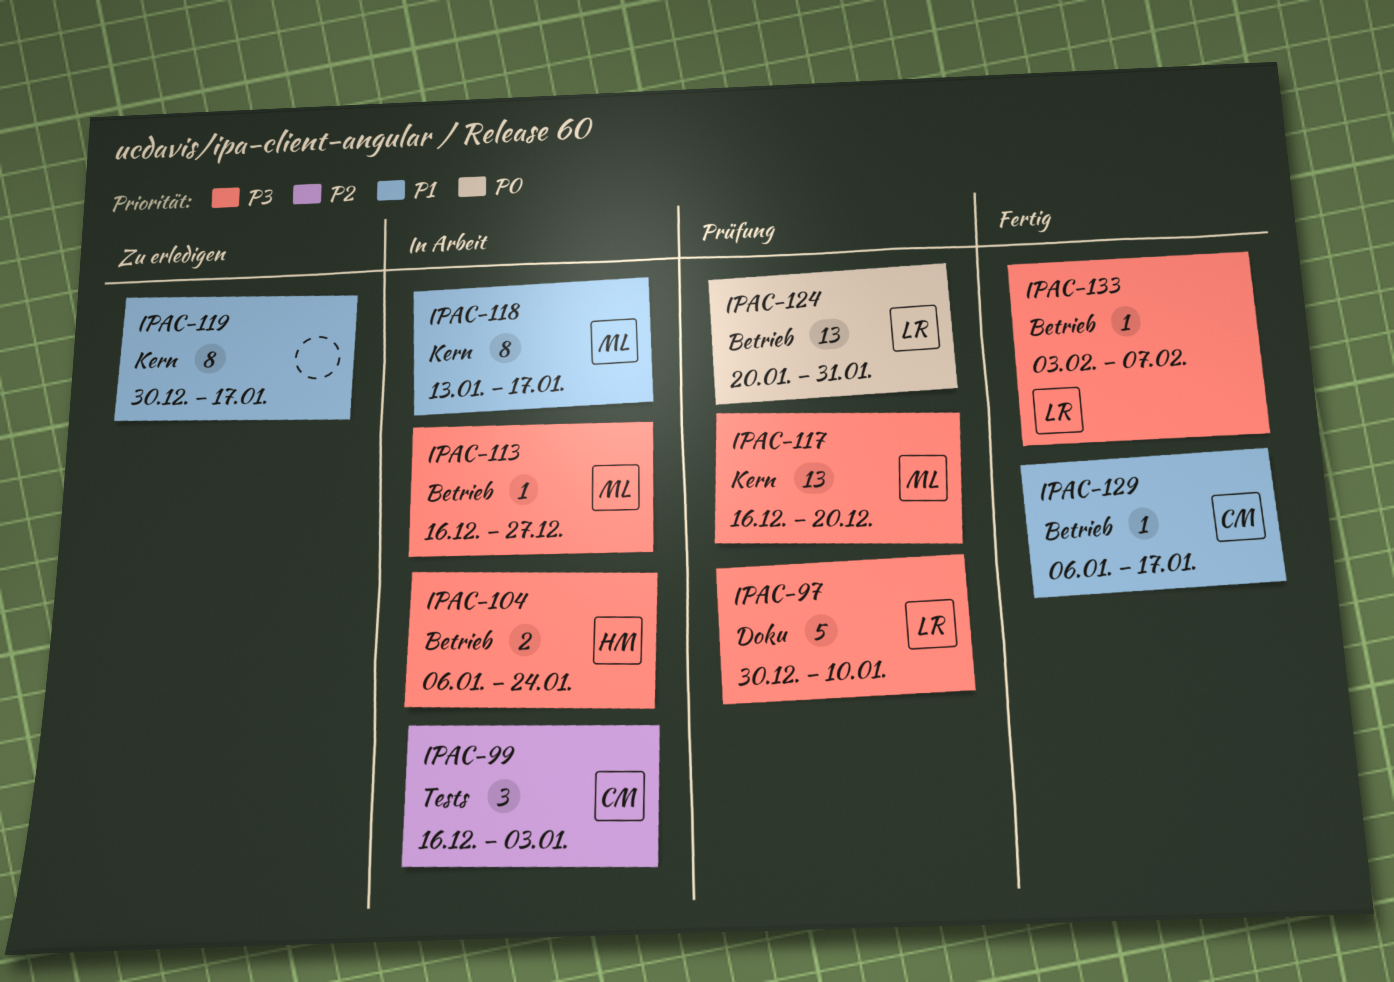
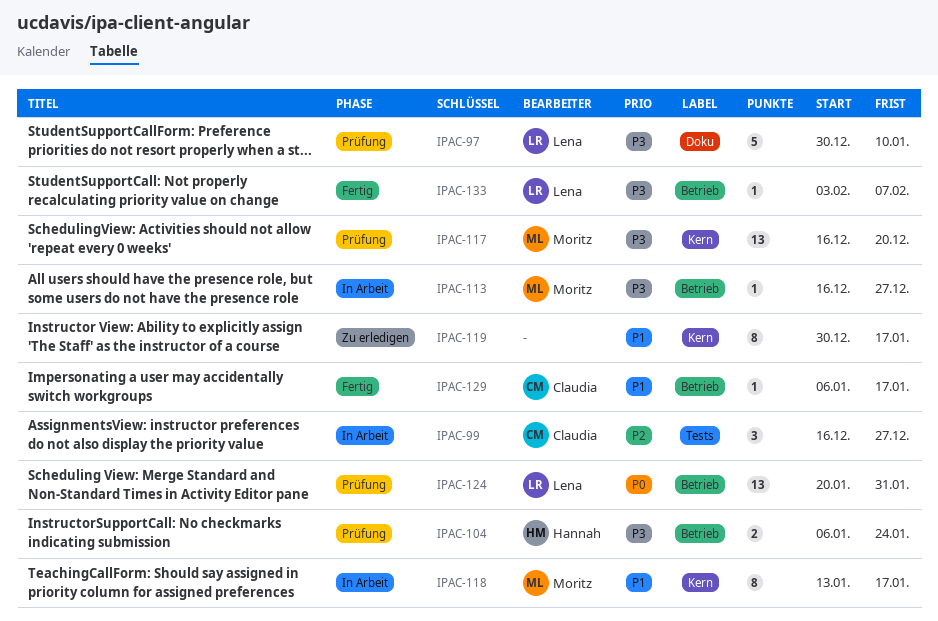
IPAC-99, due: Jan 3 -> Dec 27
IPAC-104, status: In Arbeit -> Prüfung

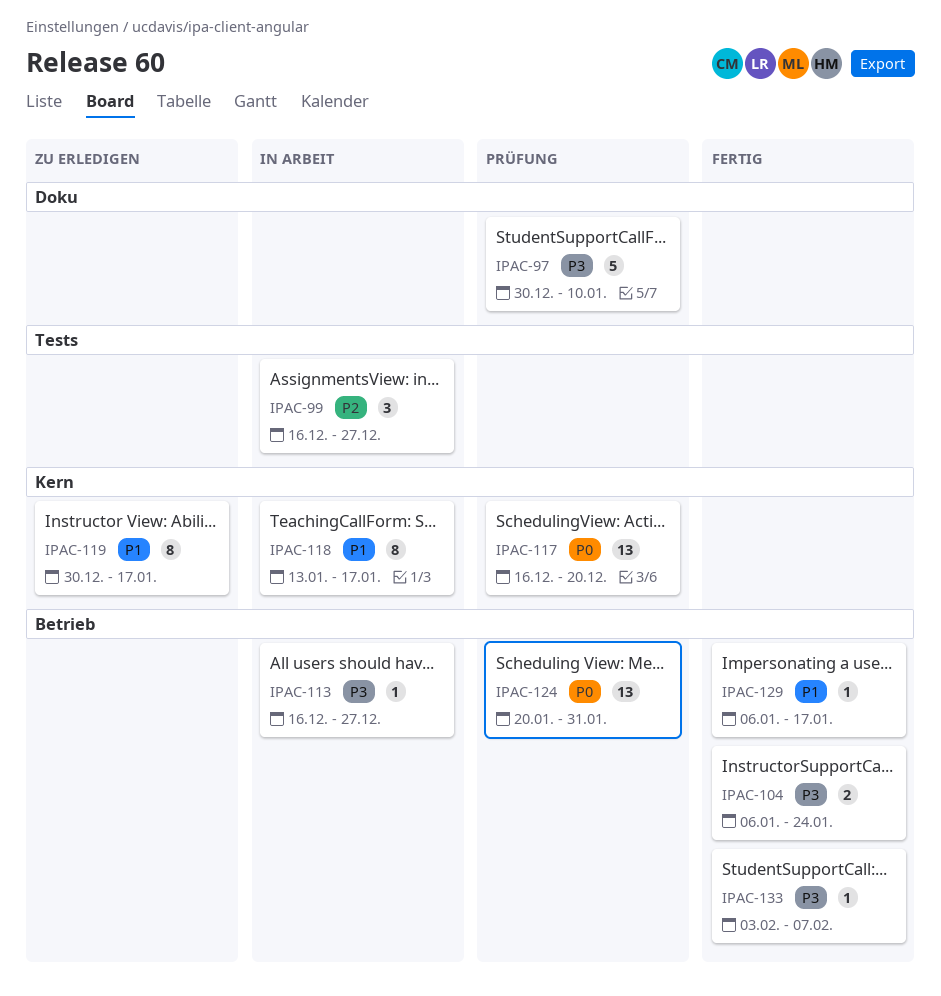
IPAC-104, status: Prüfung -> Fertig
IPAC-117, priority: P3 -> P0

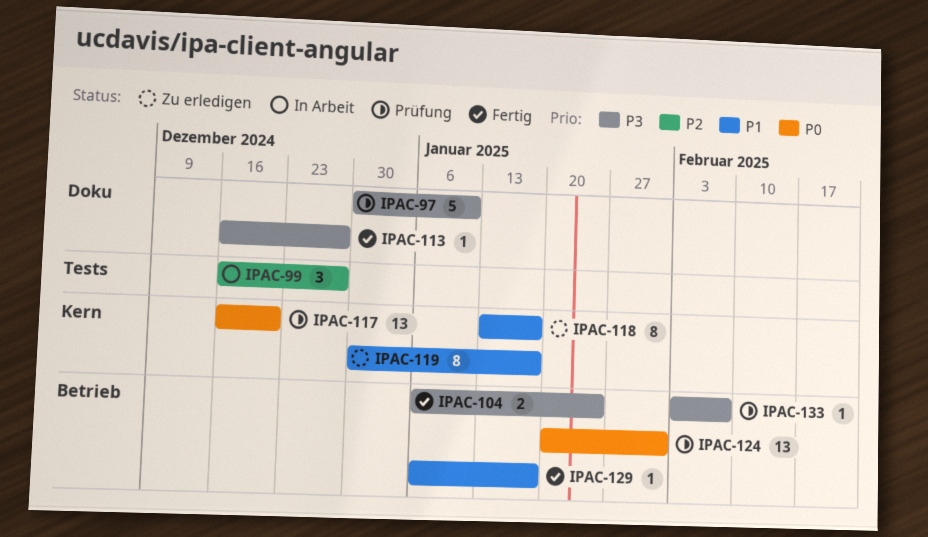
IPAC-113, status: In Arbeit -> Fertig
IPAC-113, label: Betrieb -> Doku
IPAC-118, status: In Arbeit -> Zu erledigen
IPAC-133, status: Fertig -> Prüfung

